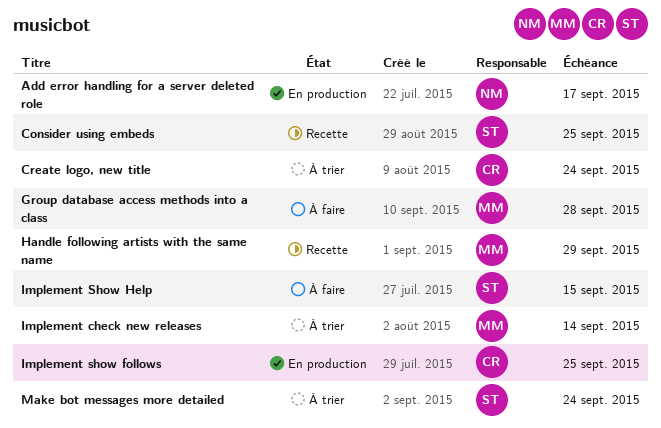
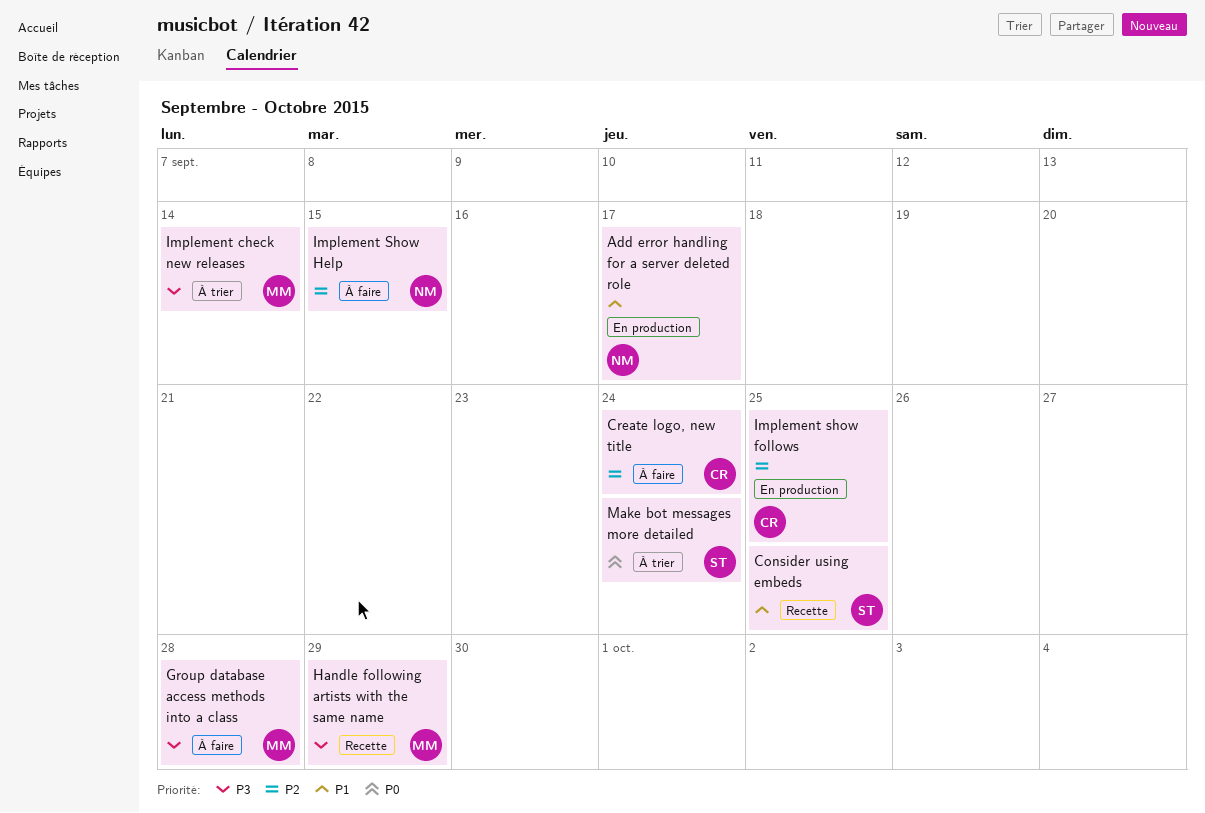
Create logo, new title, status: À trier -> À faire
Implement Show Help, owner: ST -> NM

